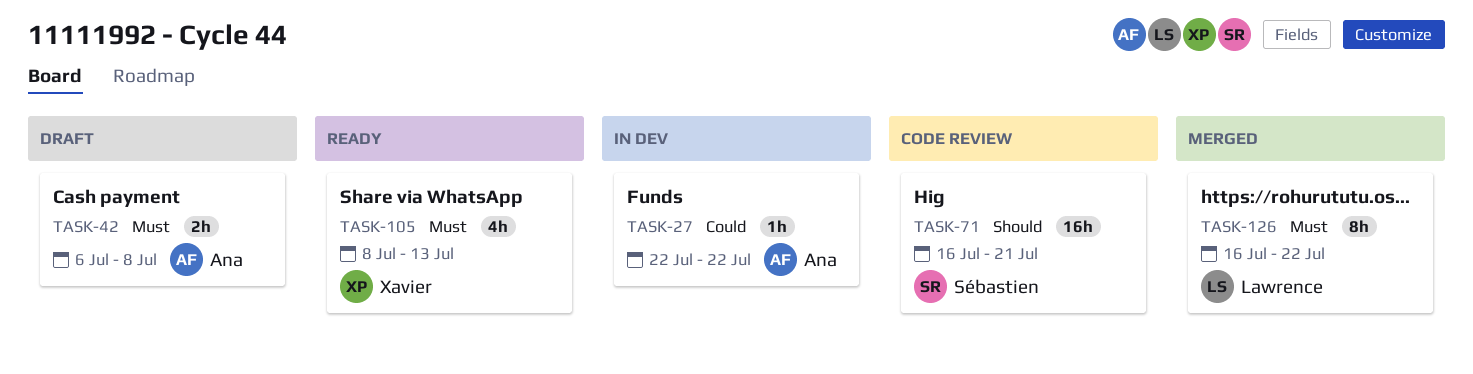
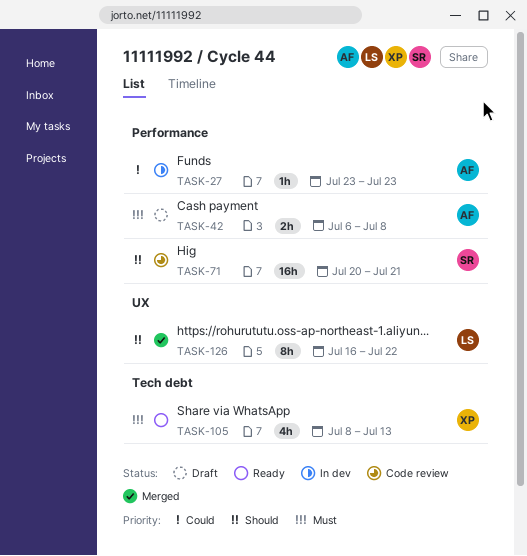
TASK-27, start: Jul 22 -> Jul 23
TASK-27, due: Jul 22 -> Jul 23
TASK-71, start: Jul 16 -> Jul 20
TASK-126, priority: Must -> Should

